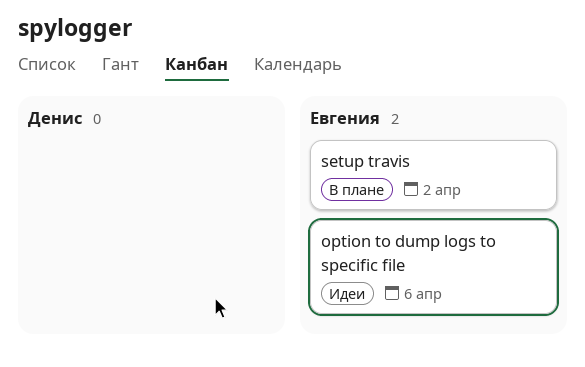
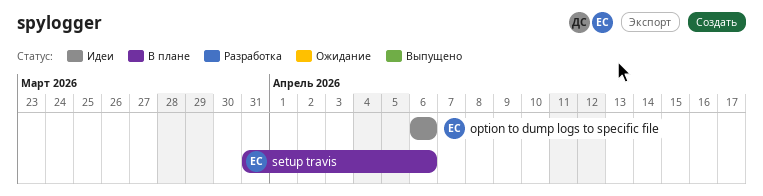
setup travis, due: Apr 2 -> Apr 6

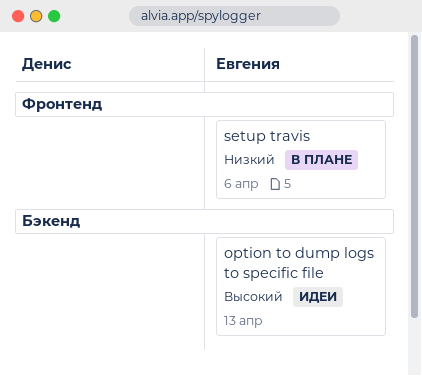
option to dump logs to specific file, due: Apr 6 -> Apr 13

